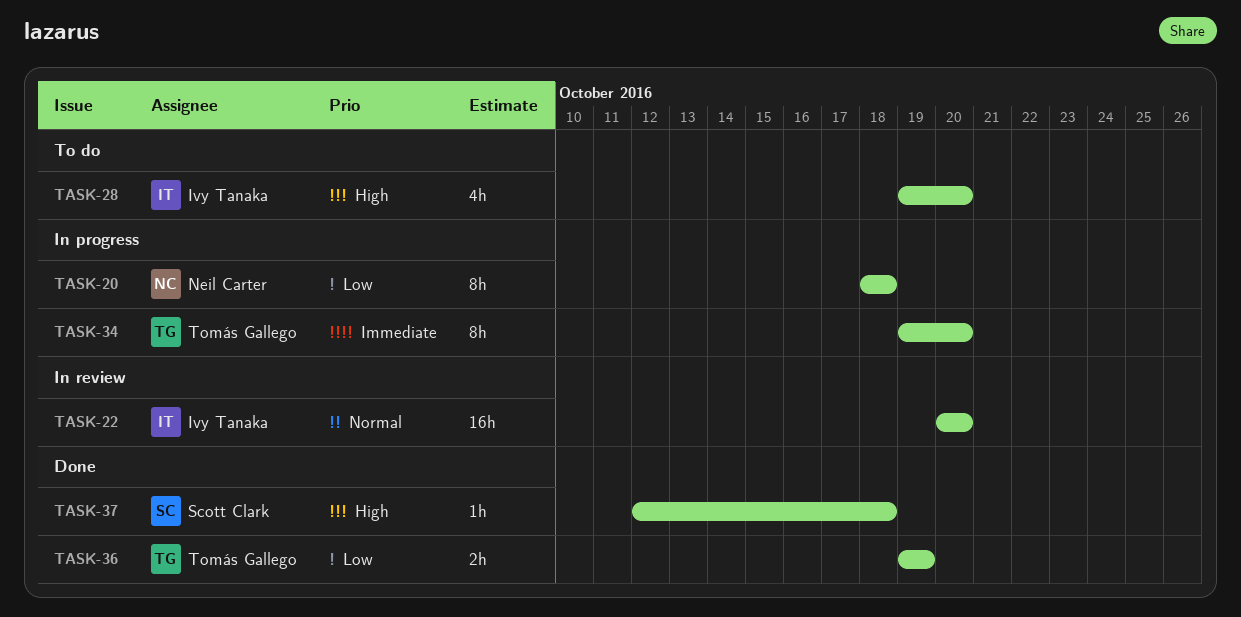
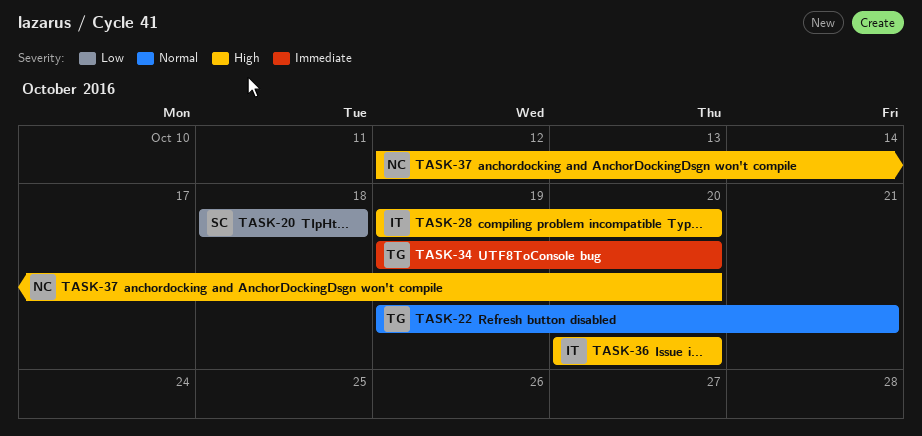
TASK-20, owner: Neil Carter -> Scott Clark
TASK-22, owner: Ivy Tanaka -> Tomás Gallego
TASK-22, start: Oct 20 -> Oct 19
TASK-22, due: Oct 20 -> Oct 21
TASK-36, owner: Tomás Gallego -> Ivy Tanaka
TASK-36, priority: Low -> High
TASK-36, start: Oct 19 -> Oct 20
TASK-36, due: Oct 19 -> Oct 20
TASK-37, owner: Scott Clark -> Neil Carter
TASK-37, due: Oct 18 -> Oct 20

